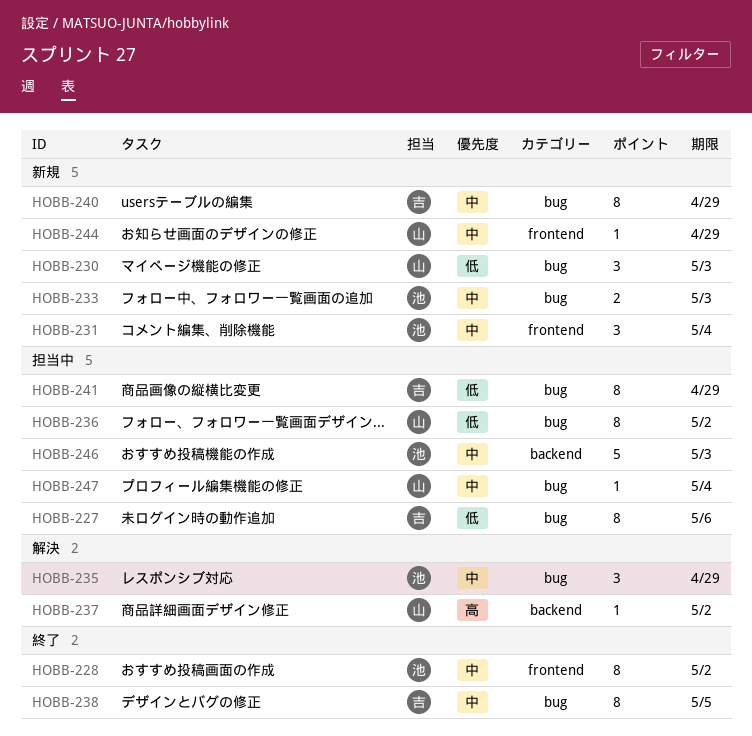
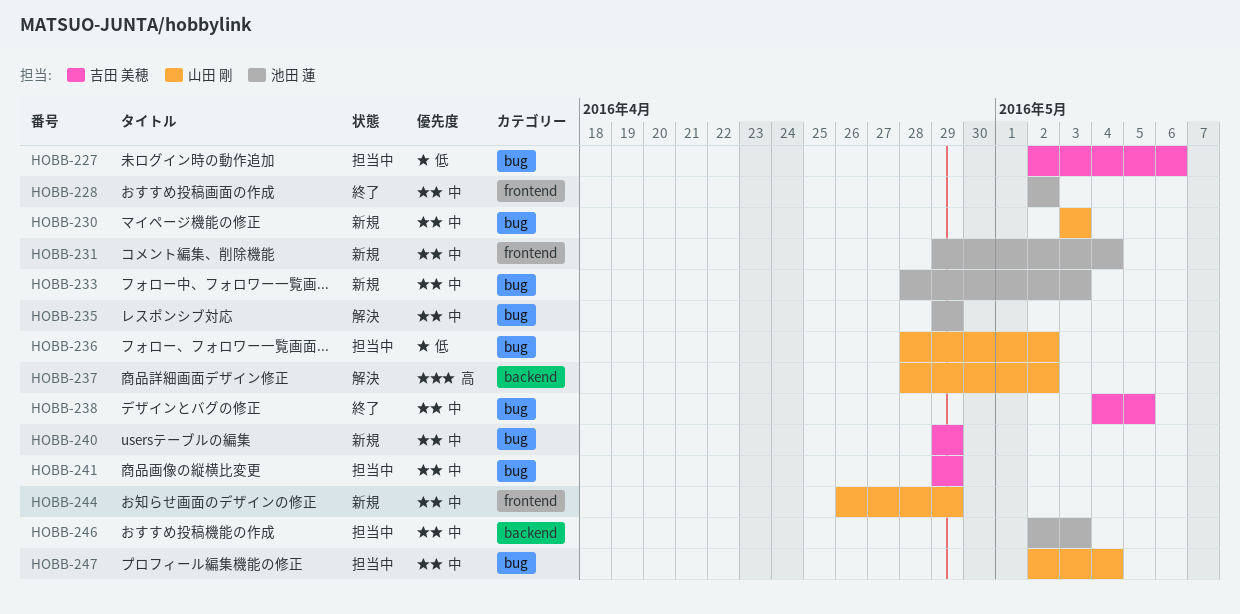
HOBB-230, priority: 低 -> 中
HOBB-241, priority: 低 -> 中

